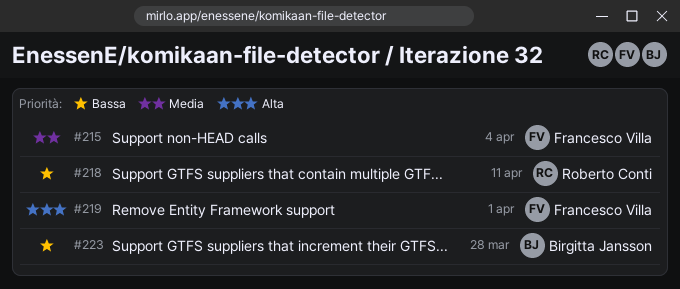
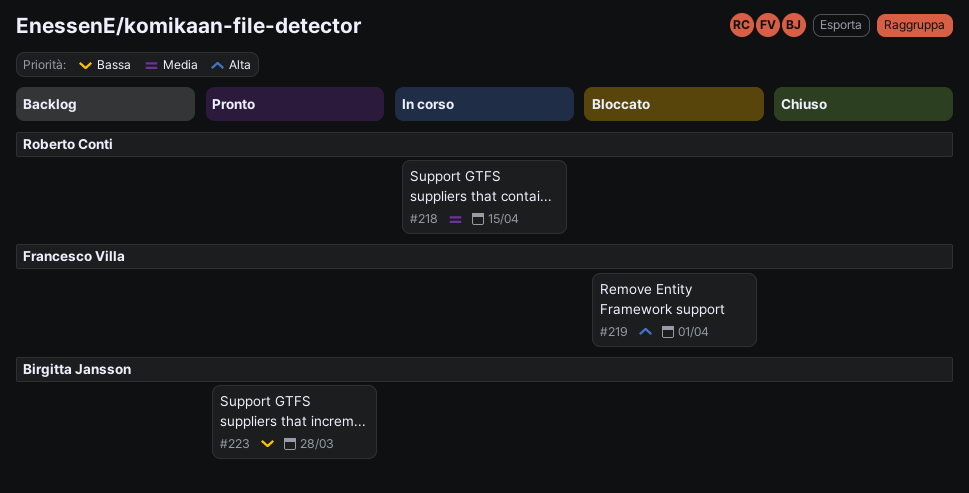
#215: present -> none
#218, priority: Bassa -> Media
#218, due: Apr 11 -> Apr 15

